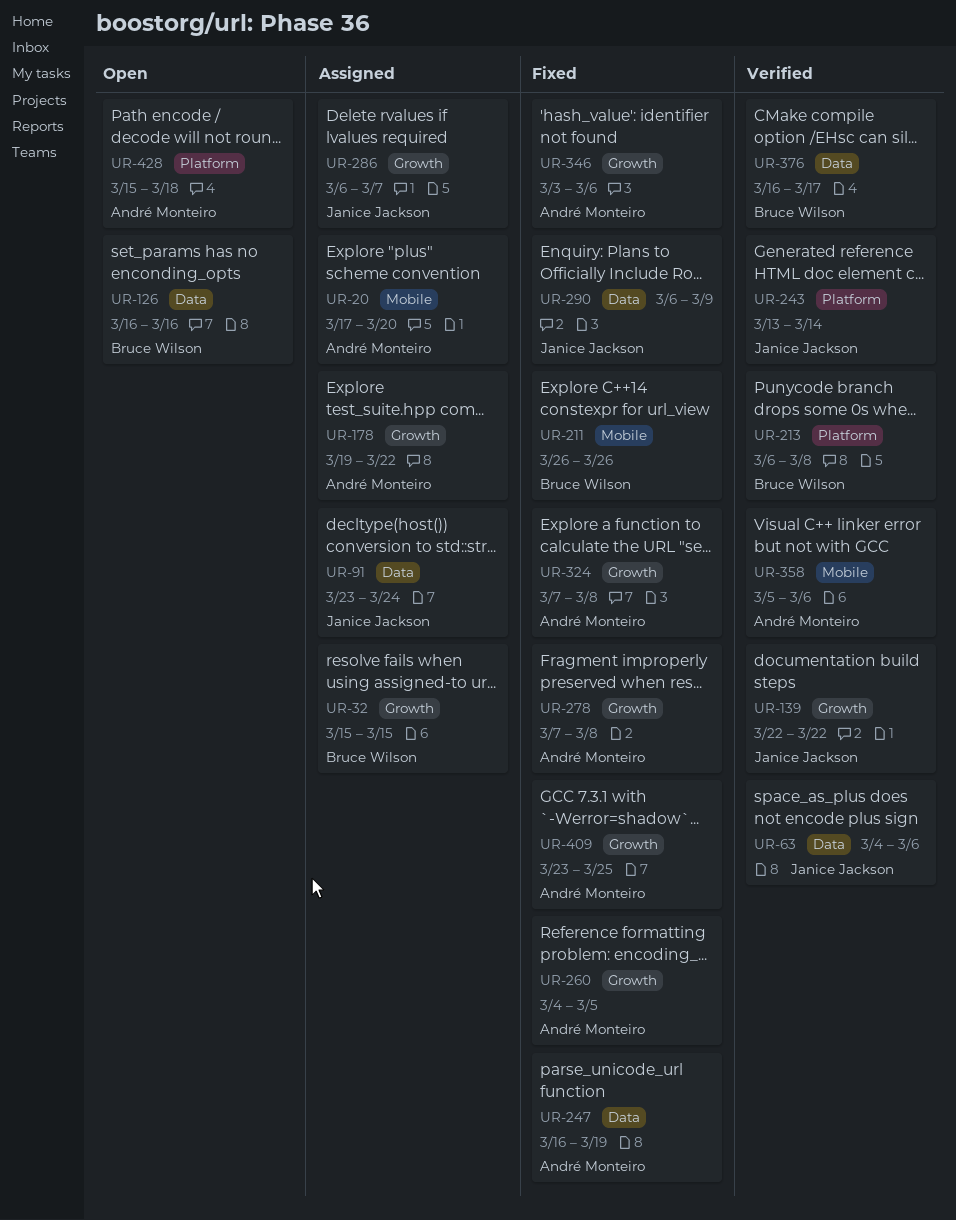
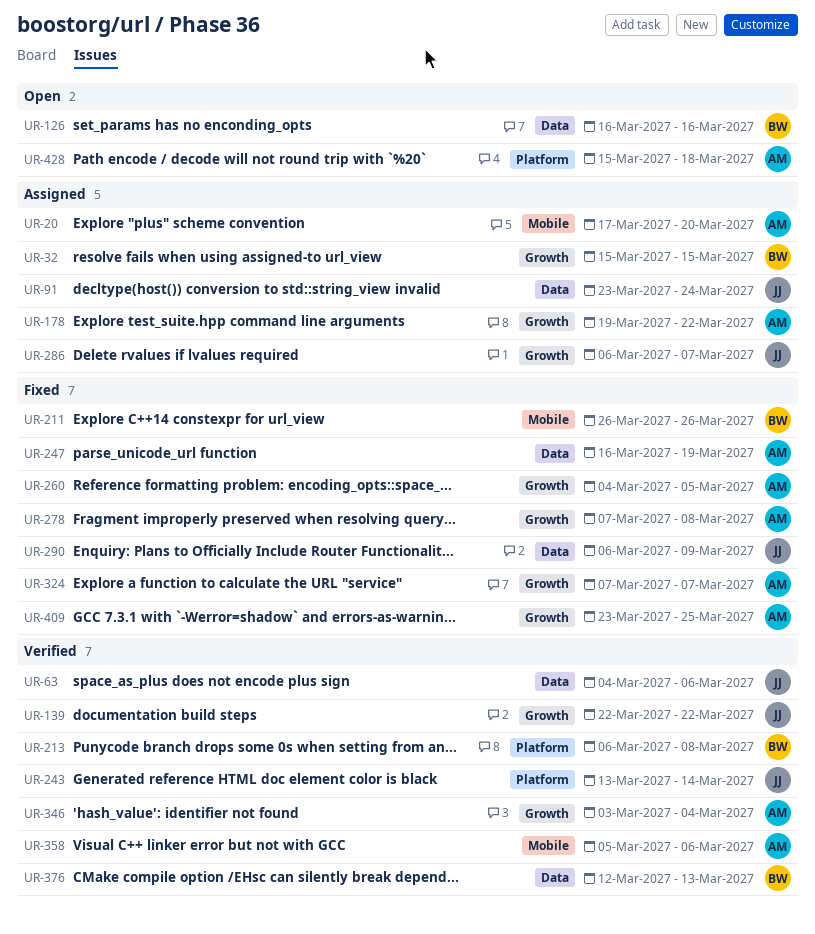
UR-324, due: Mar 8 -> Mar 7
UR-346, status: Fixed -> Verified
UR-346, due: Mar 6 -> Mar 4
UR-376, start: Mar 16 -> Mar 12
UR-376, due: Mar 17 -> Mar 13

